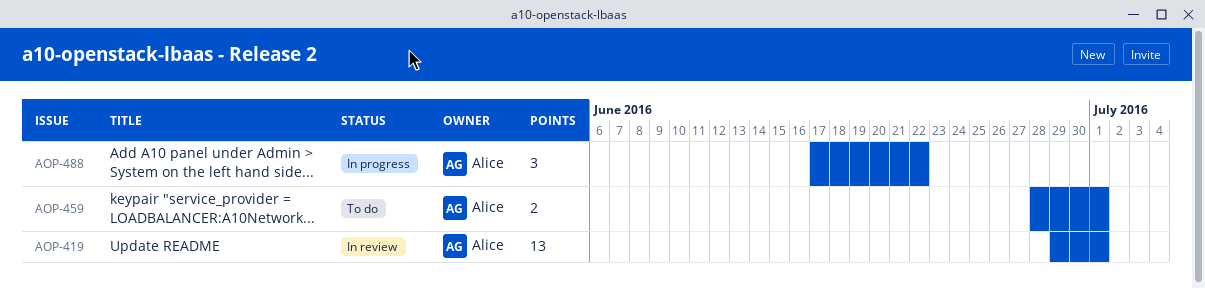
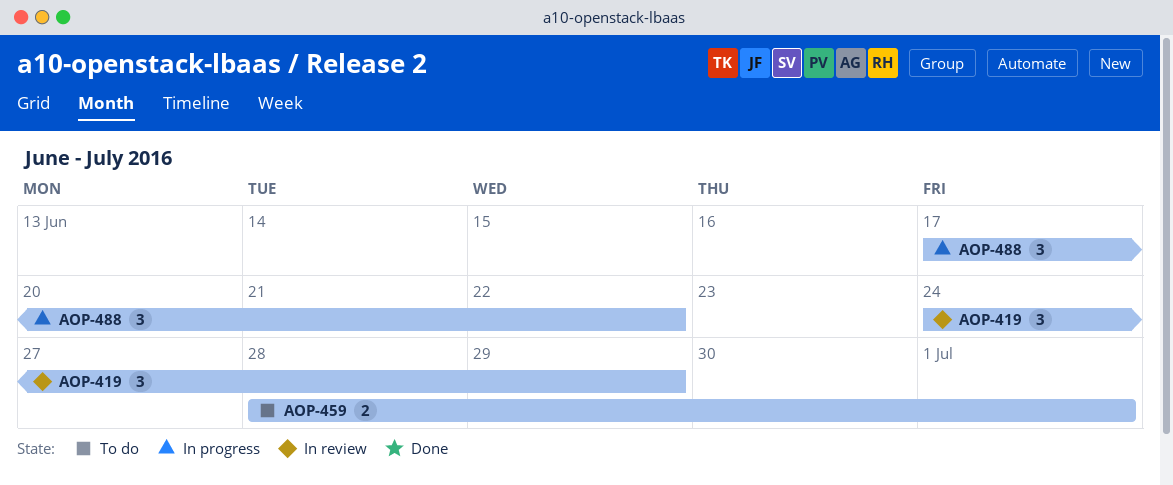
AOP-419, estimate: 13 -> 3
AOP-419, start: Jun 29 -> Jun 24
AOP-419, due: Jul 1 -> Jun 29

